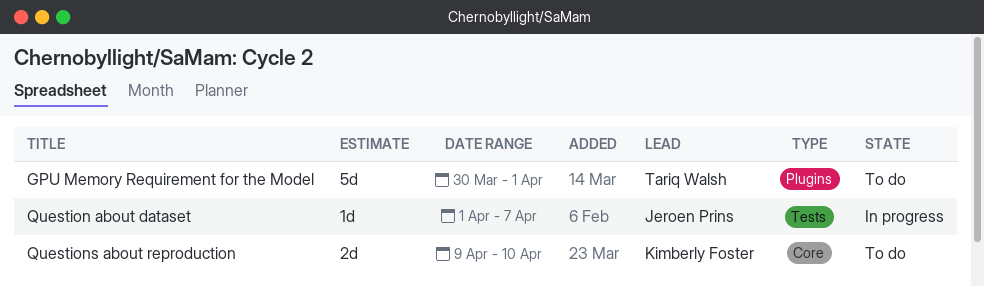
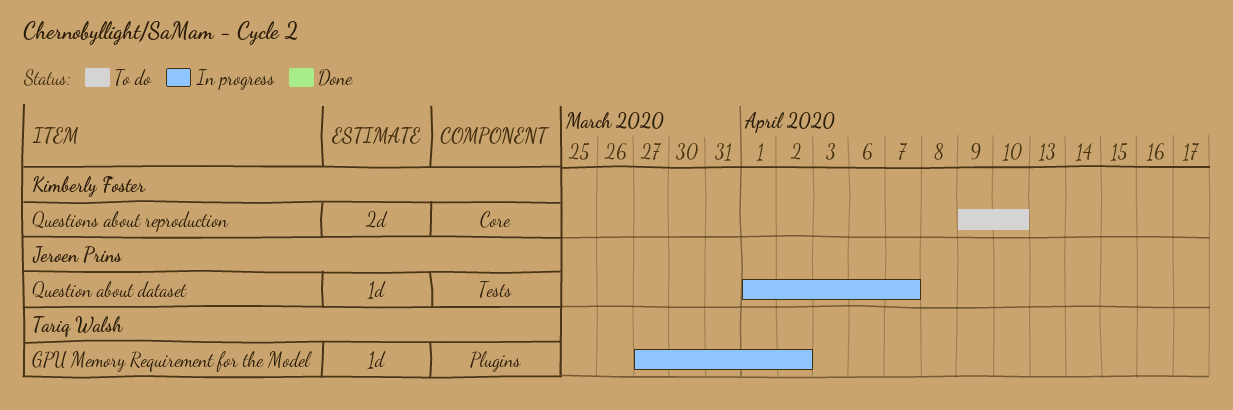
GPU Memory Requirement for the Model, status: To do -> In progress
GPU Memory Requirement for the Model, estimate: 5d -> 1d
GPU Memory Requirement for the Model, start: Mar 30 -> Mar 27
GPU Memory Requirement for the Model, due: Apr 1 -> Apr 2

